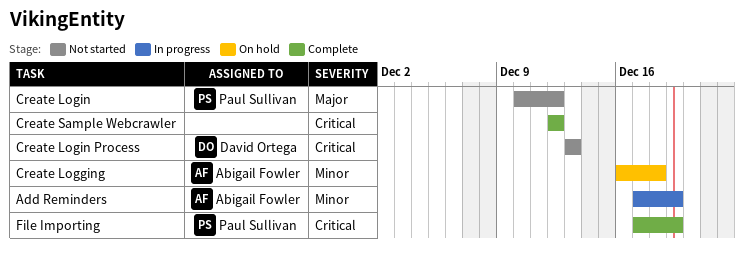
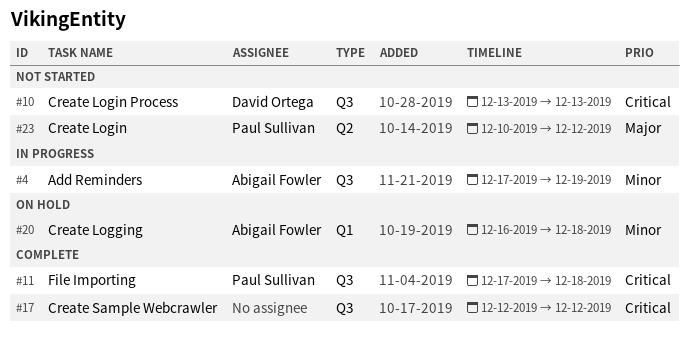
File Importing, due: Dec 19 -> Dec 18

